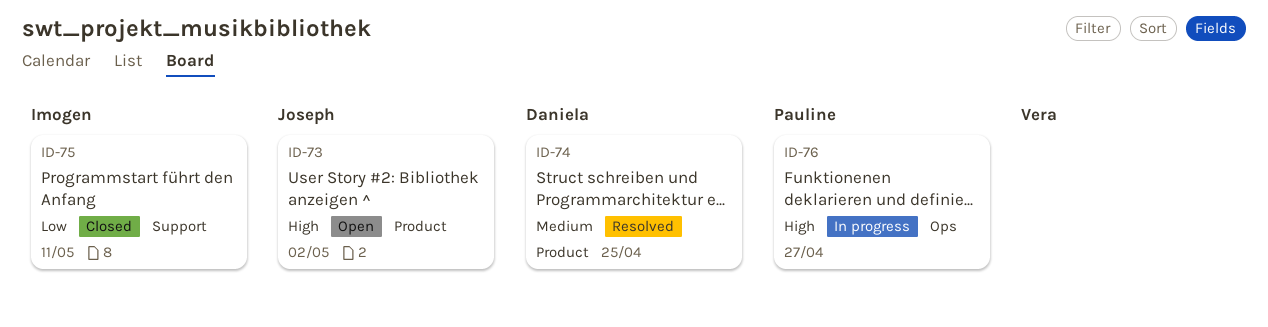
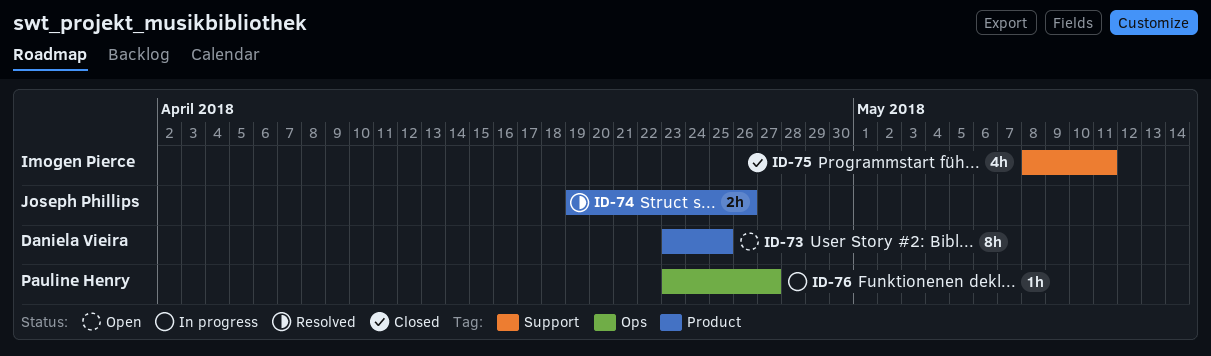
ID-73, owner: Joseph Phillips -> Daniela Vieira
ID-73, due: May 2 -> Apr 25
ID-74, owner: Daniela Vieira -> Joseph Phillips
ID-74, due: Apr 25 -> Apr 26

